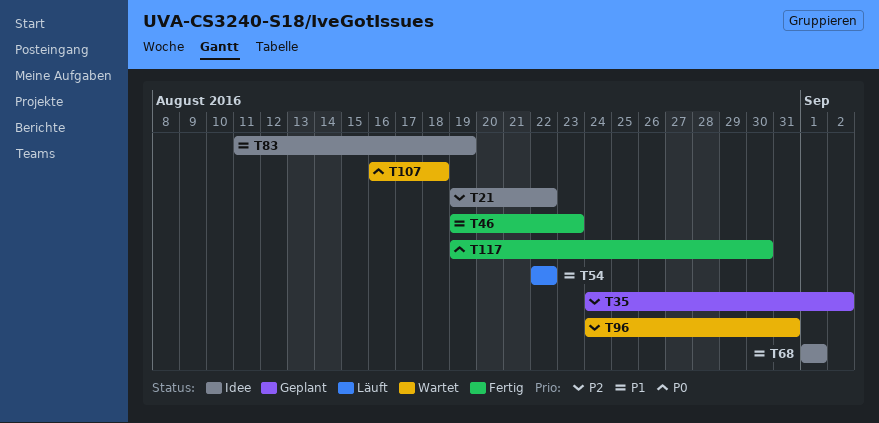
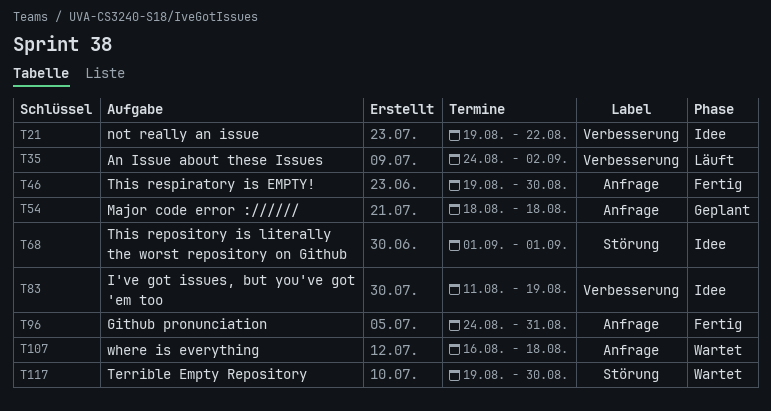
T35, status: Geplant -> Läuft
T46, due: Aug 23 -> Aug 30
T54, status: Läuft -> Geplant
T54, start: Aug 22 -> Aug 18
T54, due: Aug 22 -> Aug 18
T96, status: Wartet -> Fertig
T117, status: Fertig -> Wartet

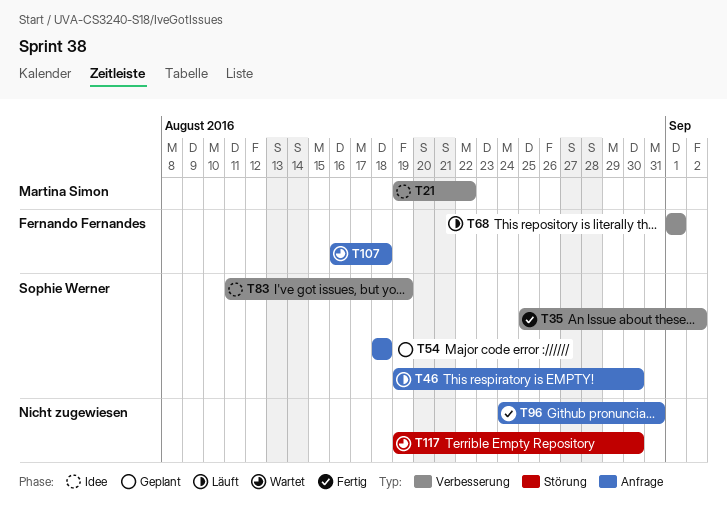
T35, status: Läuft -> Fertig
T35, start: Aug 24 -> Aug 25
T46, status: Fertig -> Läuft
T68, status: Idee -> Läuft
T68, label: Störung -> Verbesserung

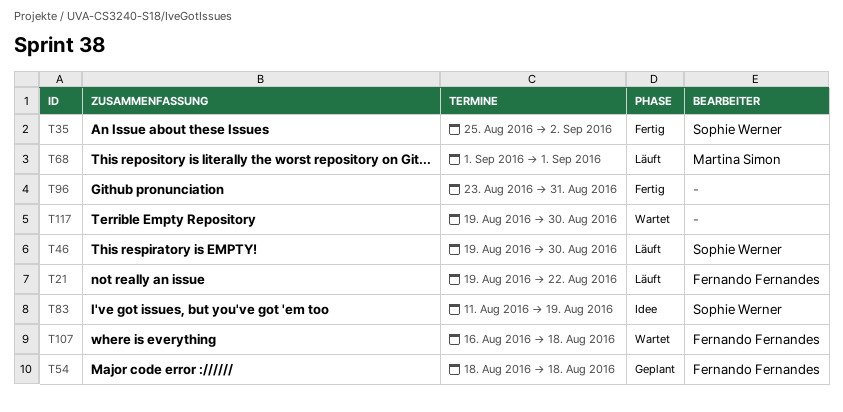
T21, status: Idee -> Läuft
T21, owner: Martina Simon -> Fernando Fernandes
T54, owner: Sophie Werner -> Fernando Fernandes
T68, owner: Fernando Fernandes -> Martina Simon
T96, start: Aug 24 -> Aug 23

